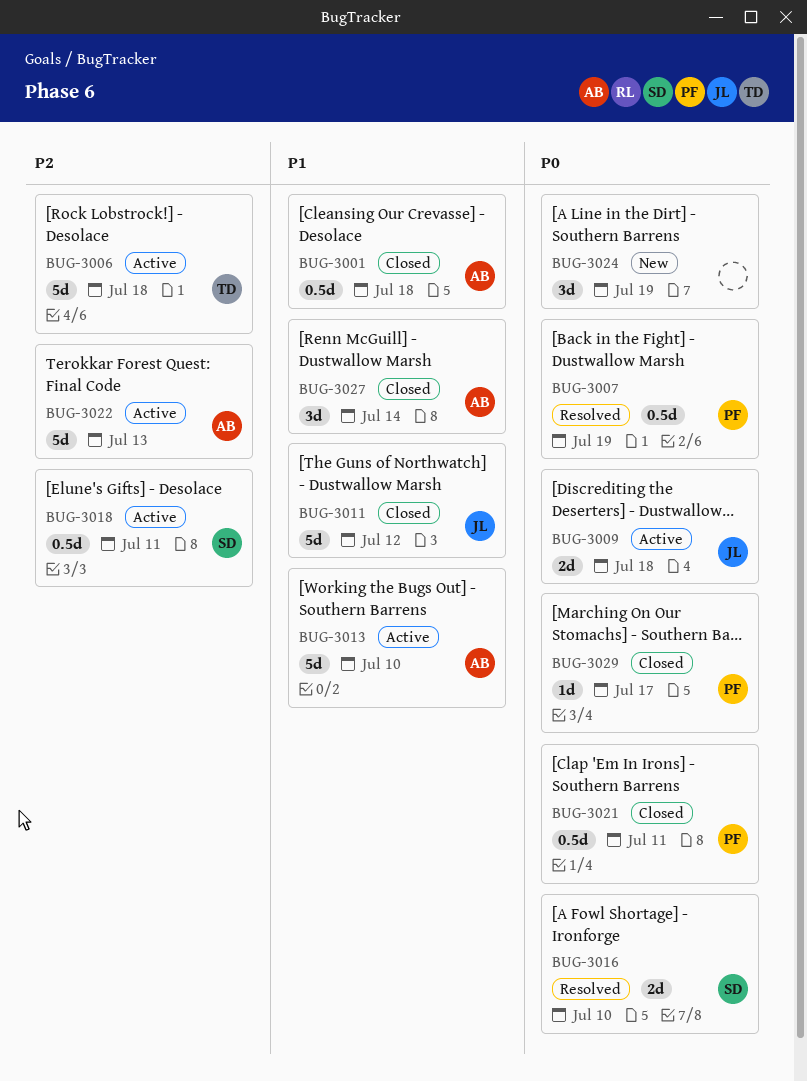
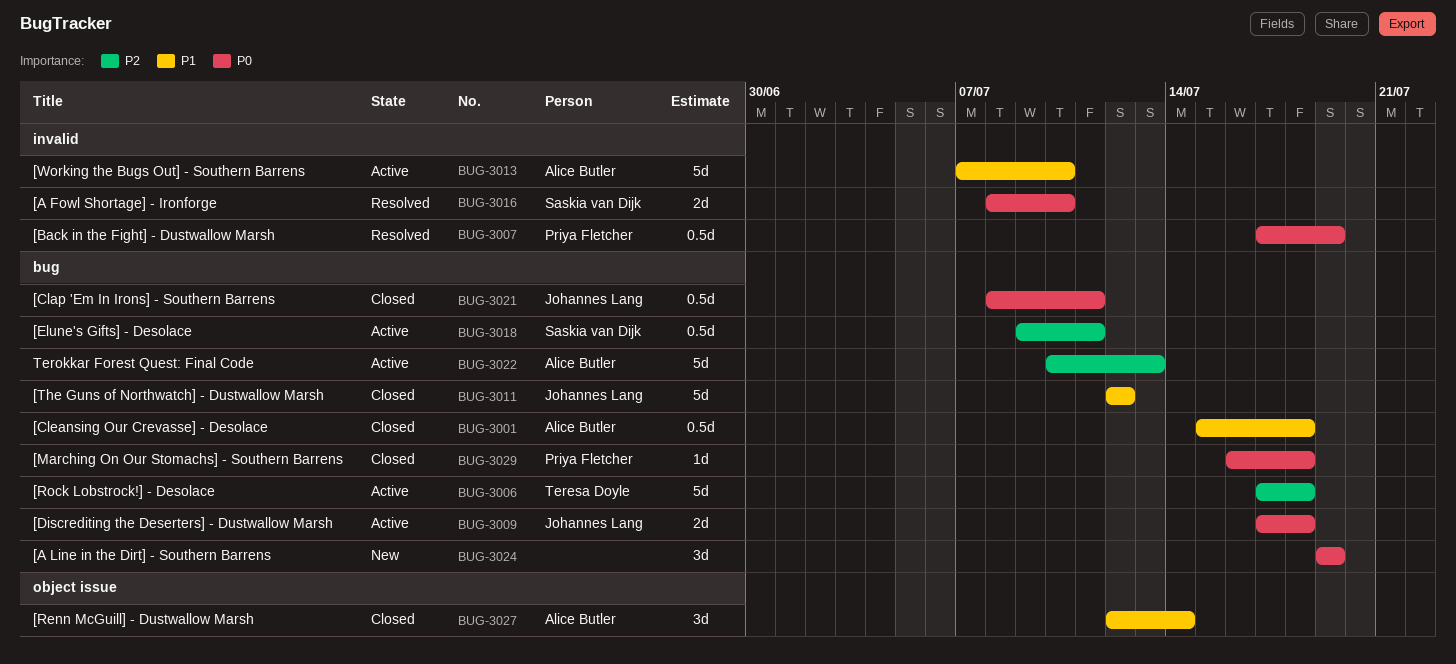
BUG-3021, owner: Priya Fletcher -> Johannes Lang
BUG-3029, due: Jul 17 -> Jul 18

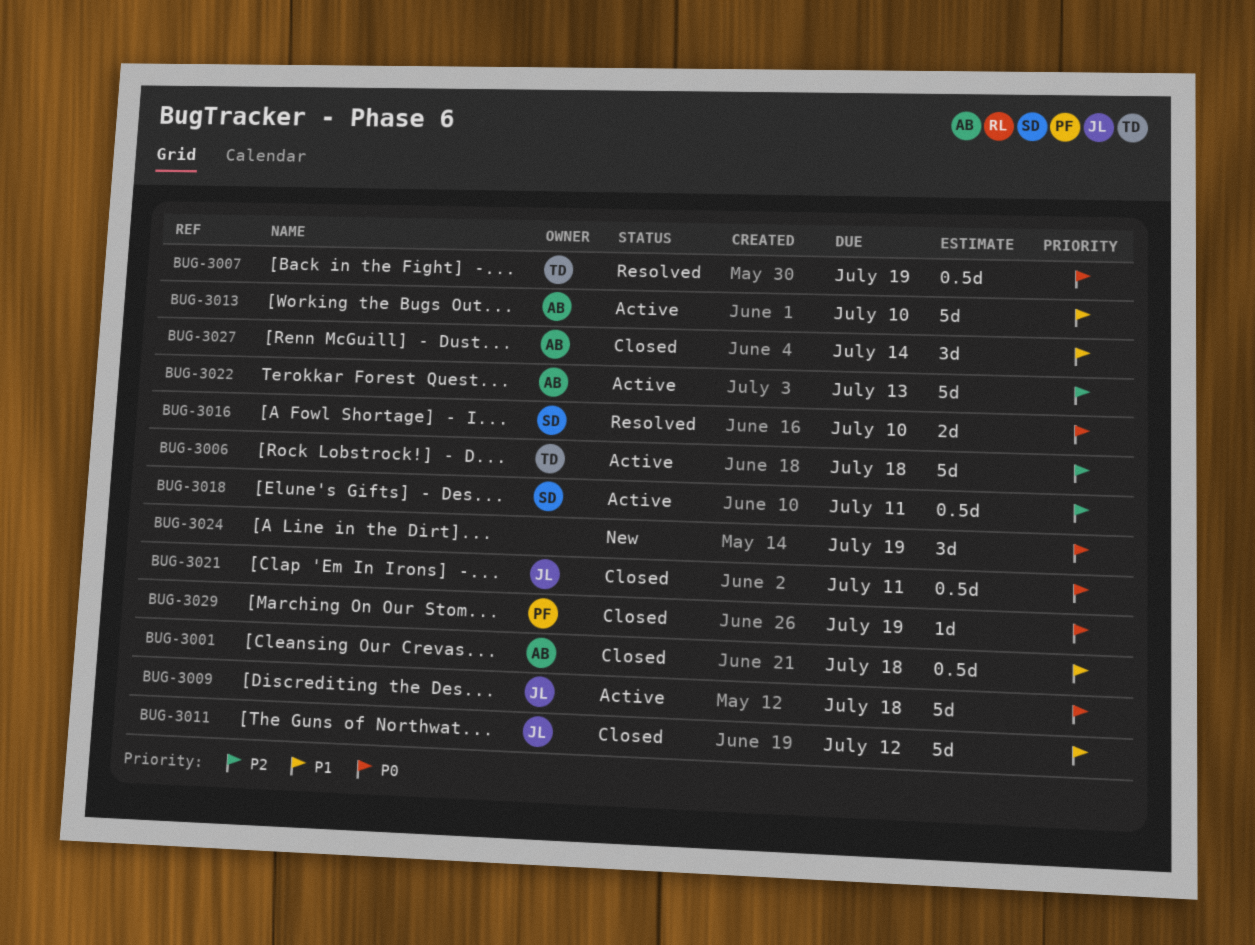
BUG-3007, owner: Priya Fletcher -> Teresa Doyle
BUG-3009, estimate: 2d -> 5d
BUG-3029, due: Jul 18 -> Jul 19

